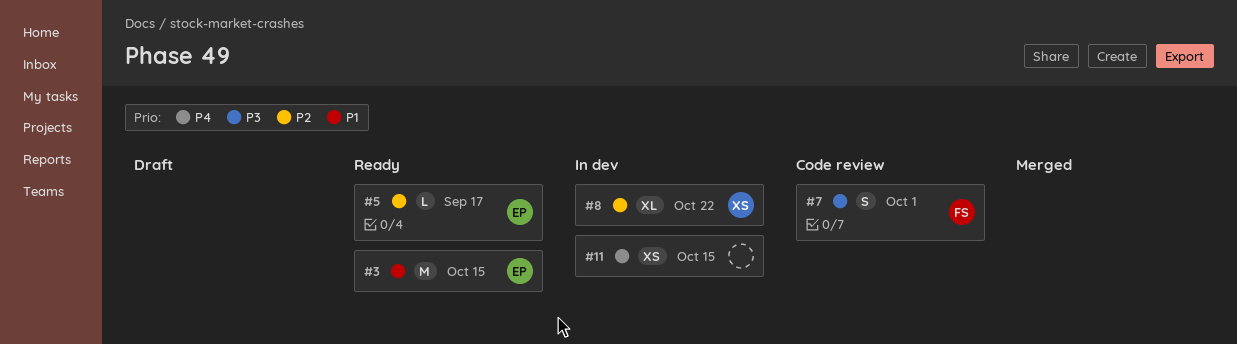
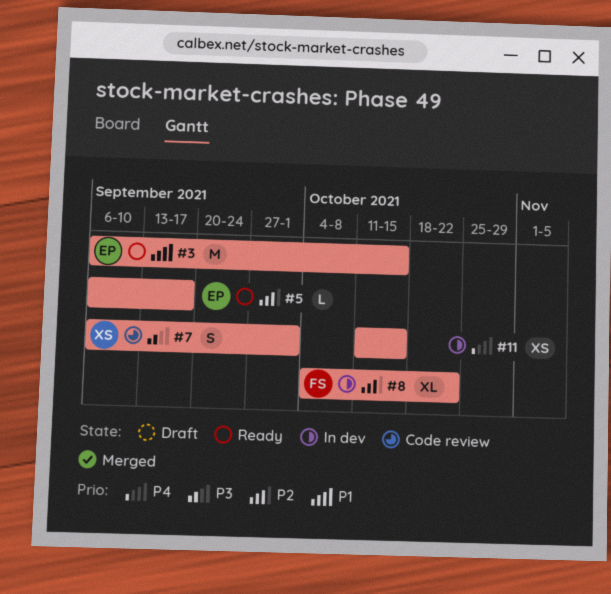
#7, owner: FS -> XS
#8, owner: XS -> FS

